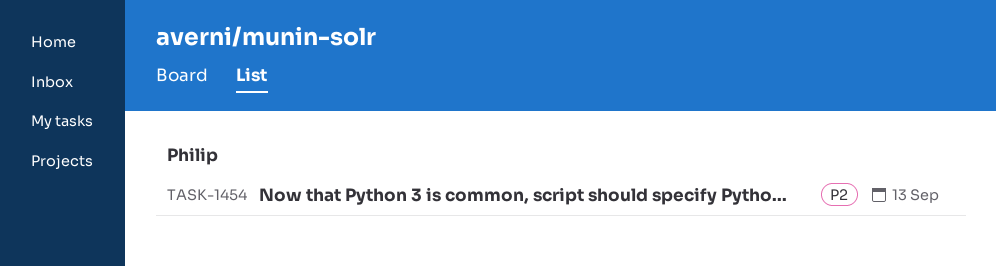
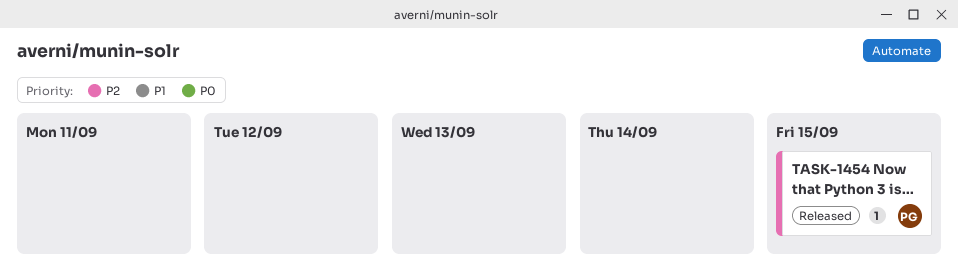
TASK-1454, due: Sep 13 -> Sep 15

